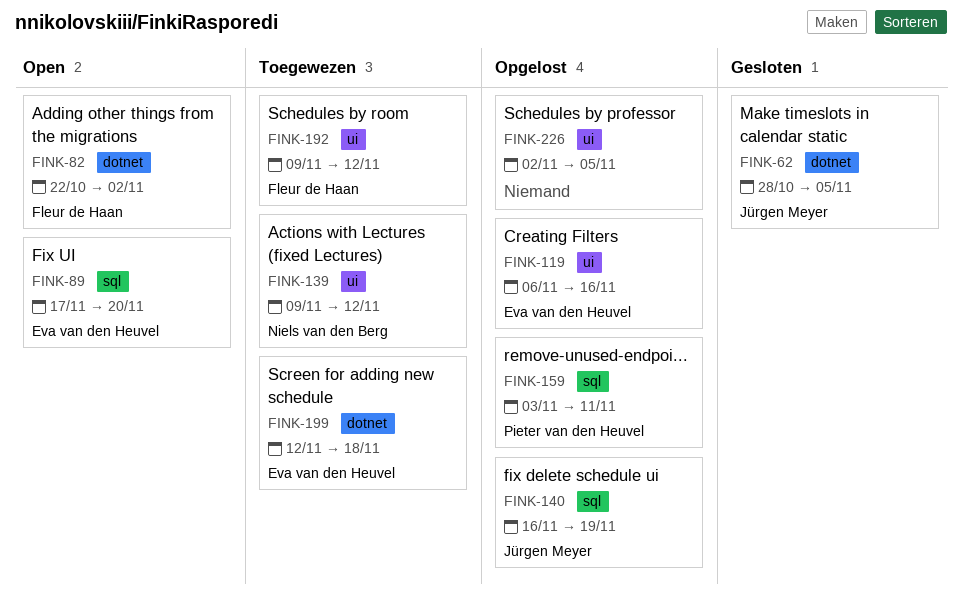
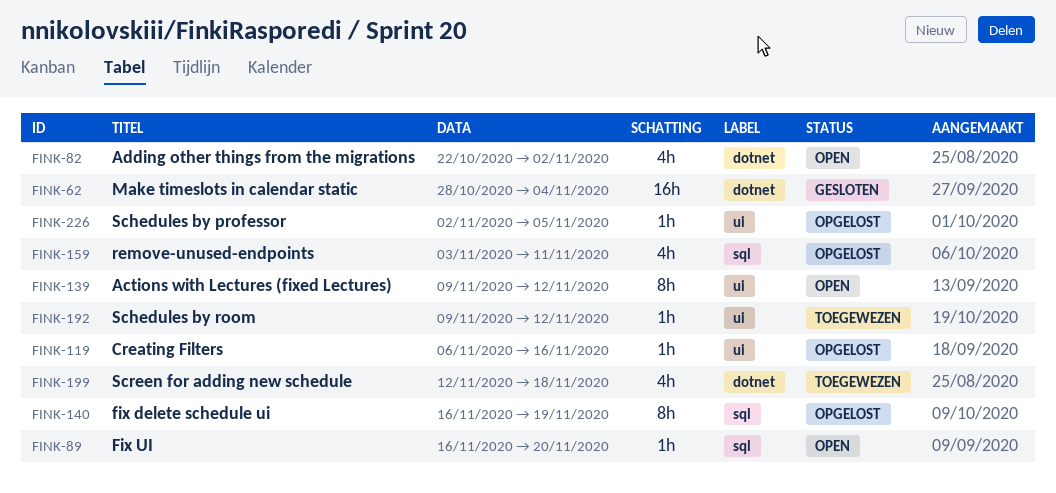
FINK-62, due: Nov 5 -> Nov 4
FINK-89, start: Nov 17 -> Nov 16
FINK-139, status: Toegewezen -> Open

